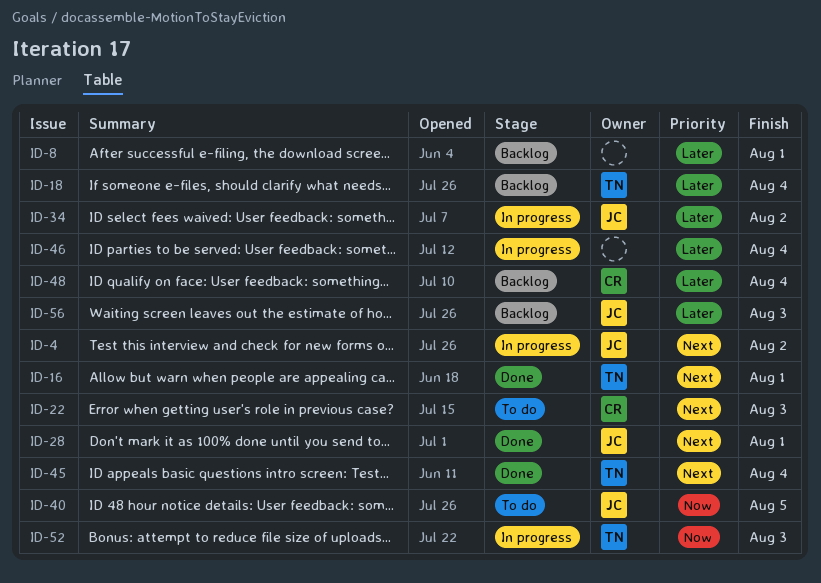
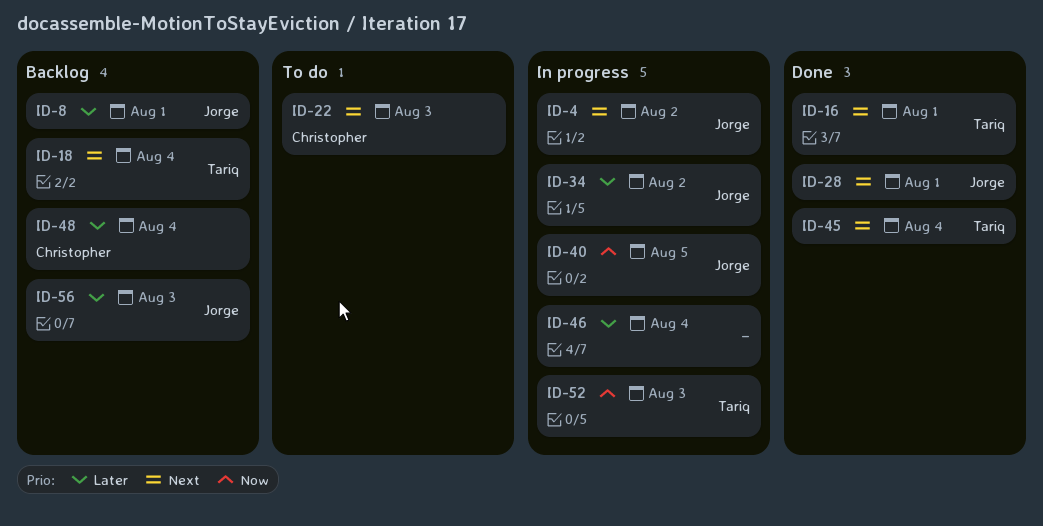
ID-8, owner: none -> Jorge
ID-18, priority: Later -> Next
ID-40, status: To do -> In progress

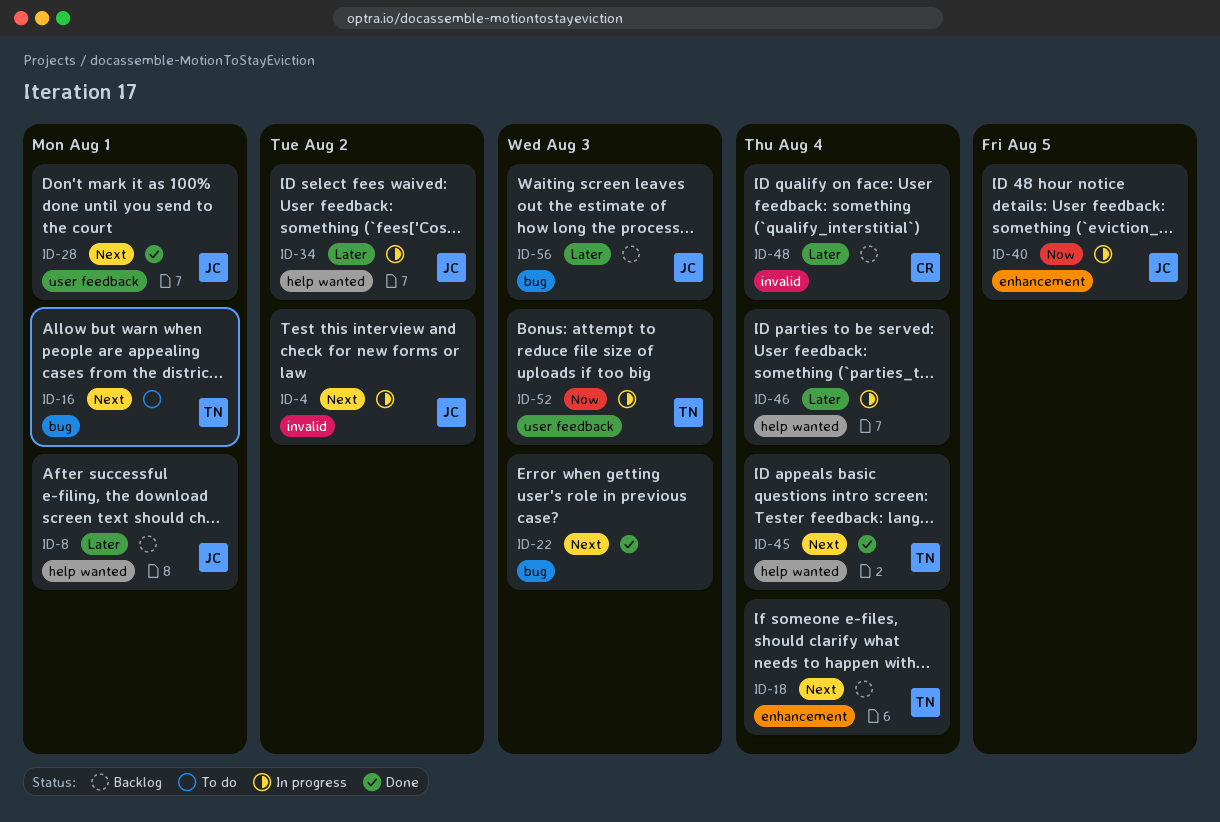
ID-16, status: Done -> To do
ID-22, status: To do -> Done
ID-22, owner: Christopher -> none

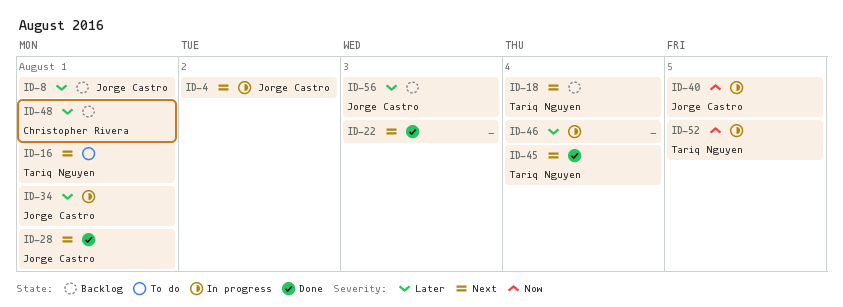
ID-34, due: Aug 2 -> Aug 1
ID-48, due: Aug 4 -> Aug 1
ID-52, due: Aug 3 -> Aug 5

